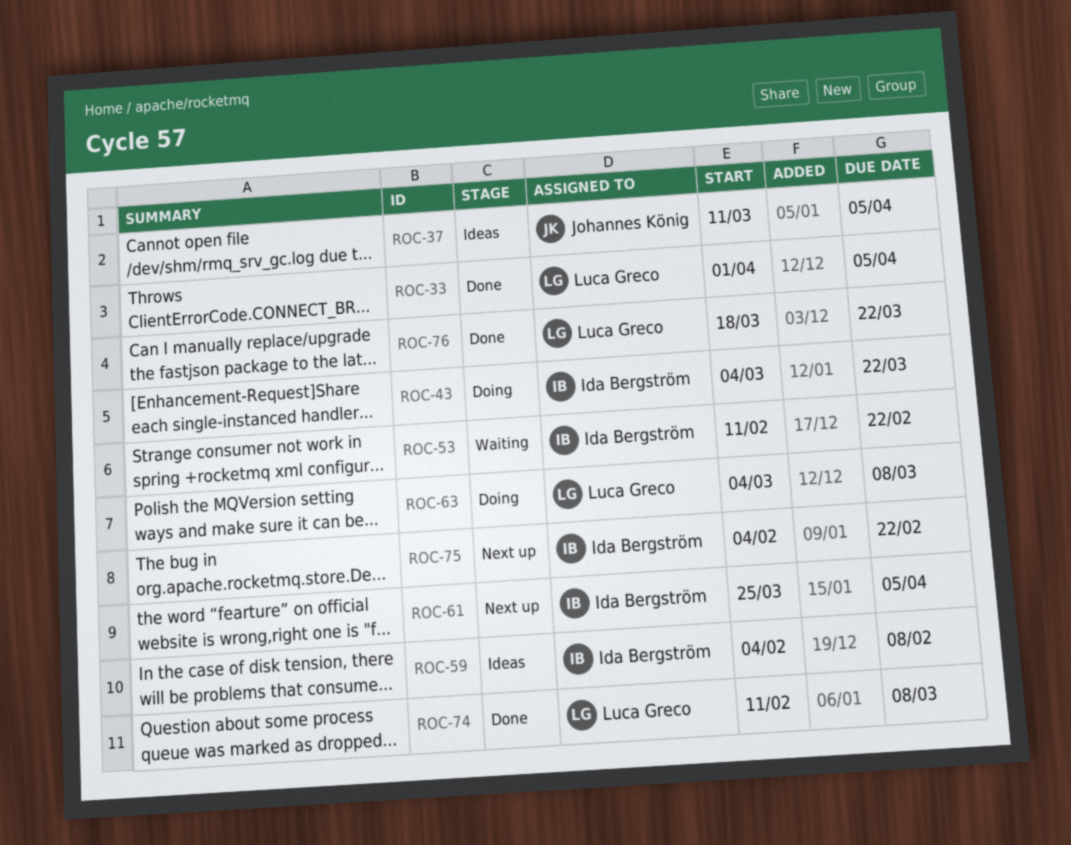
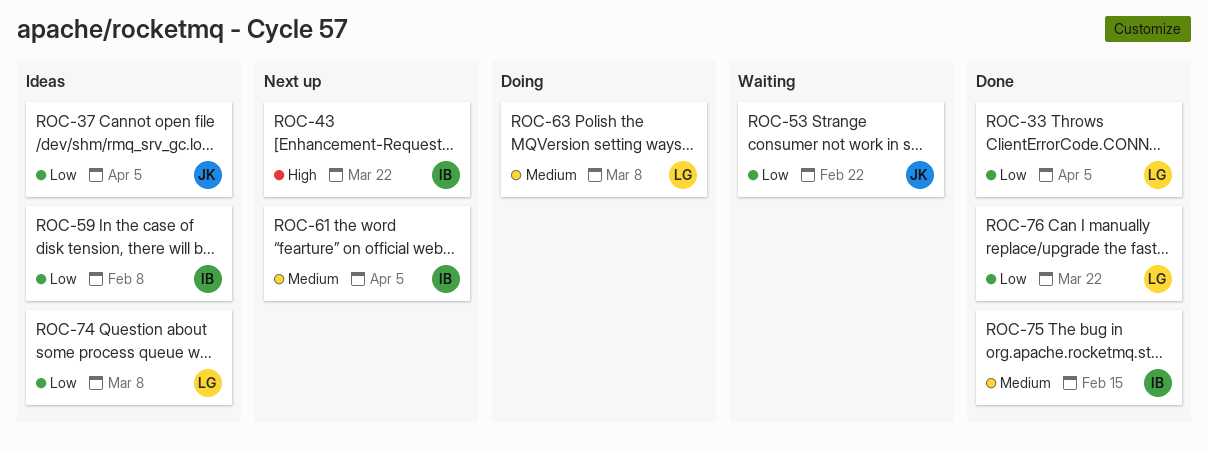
ROC-43, status: Doing -> Next up
ROC-53, owner: Ida Bergström -> Johannes König
ROC-74, status: Done -> Ideas
ROC-75, status: Next up -> Done
ROC-75, due: Feb 22 -> Feb 15

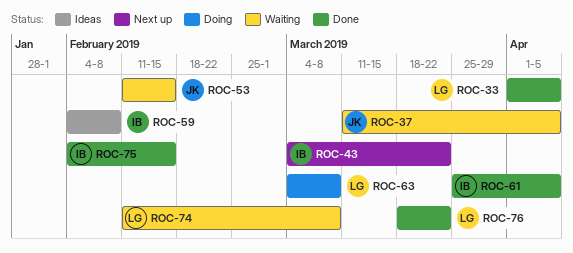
ROC-37, status: Ideas -> Waiting
ROC-53, due: Feb 22 -> Feb 15
ROC-61, status: Next up -> Done
ROC-74, status: Ideas -> Waiting

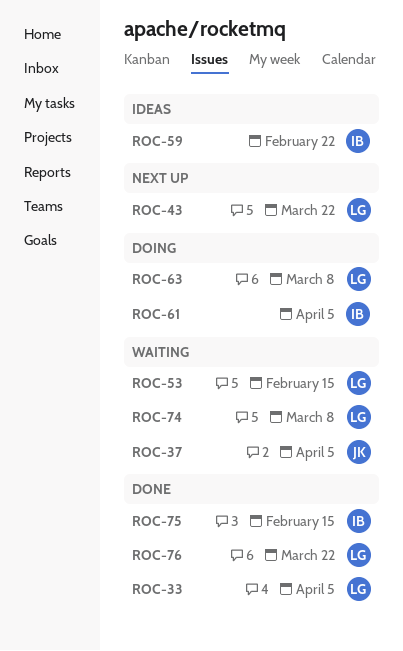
ROC-43, owner: IB -> LG
ROC-53, owner: JK -> LG
ROC-59, due: Feb 8 -> Feb 22
ROC-61, status: Done -> Doing

